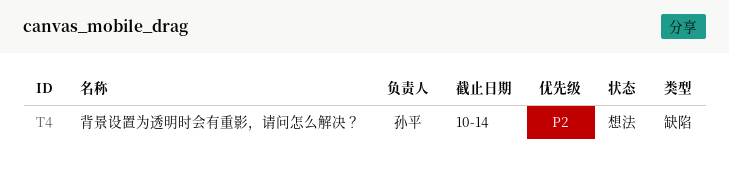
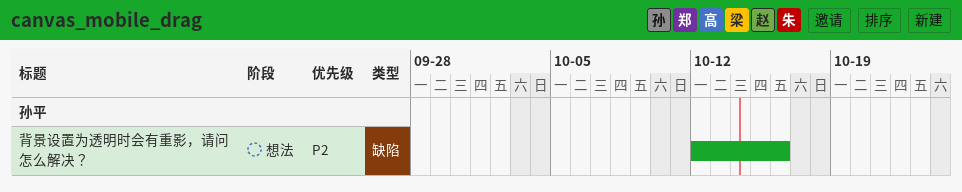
背景设置为透明时会有重影，请问怎么解决？, due: Oct 14 -> Oct 16

